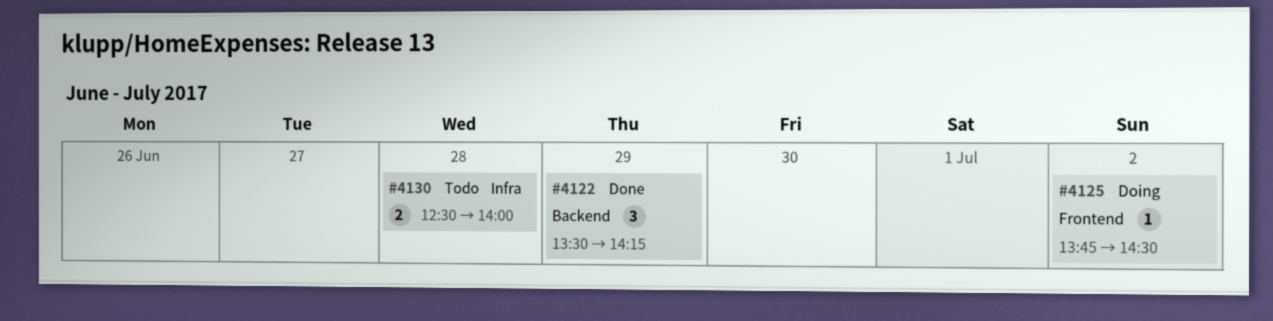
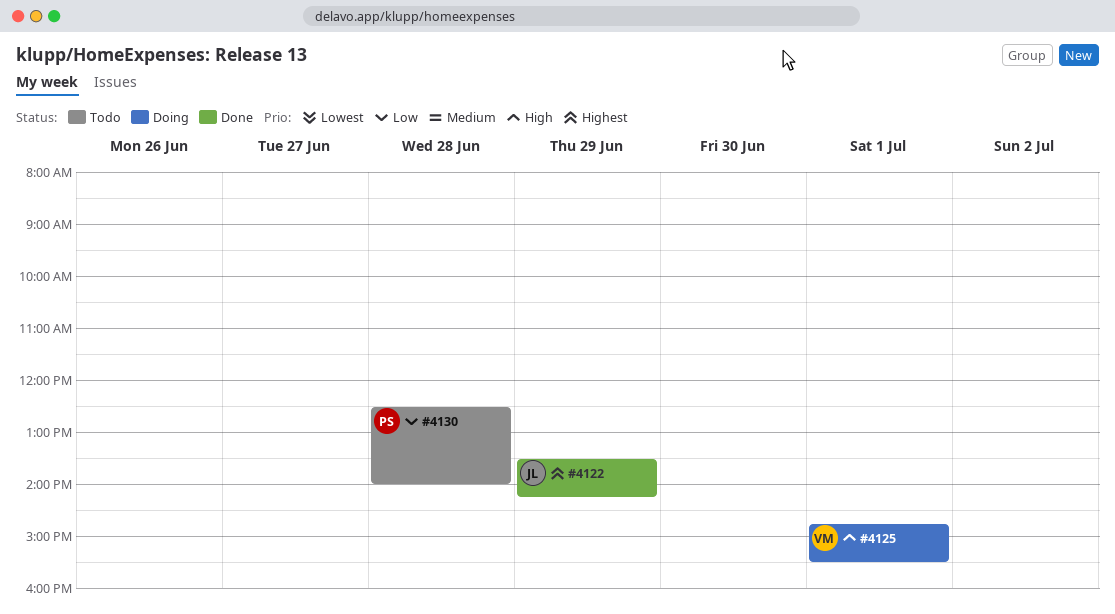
#4125, day: Jul 2 -> Jul 1
#4125, begins: 13:45 -> 14:45
#4125, ends: 14:30 -> 15:30

